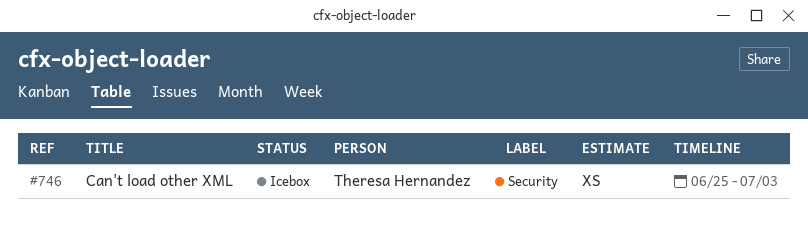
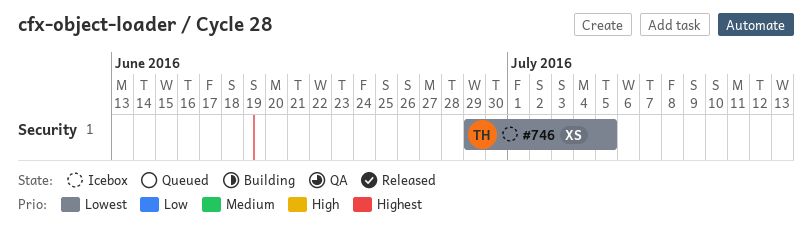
#746, start: Jun 25 -> Jun 29
#746, due: Jul 3 -> Jul 5

